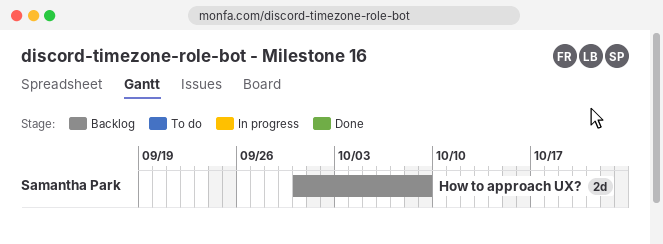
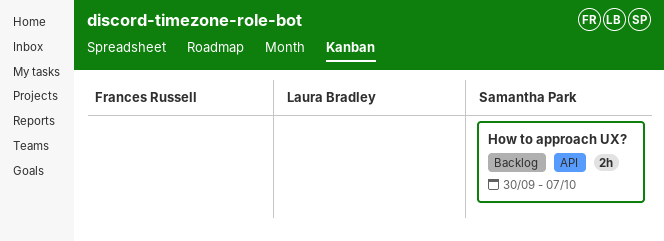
How to approach UX?, estimate: 2d -> 2h
How to approach UX?, due: Oct 9 -> Oct 7

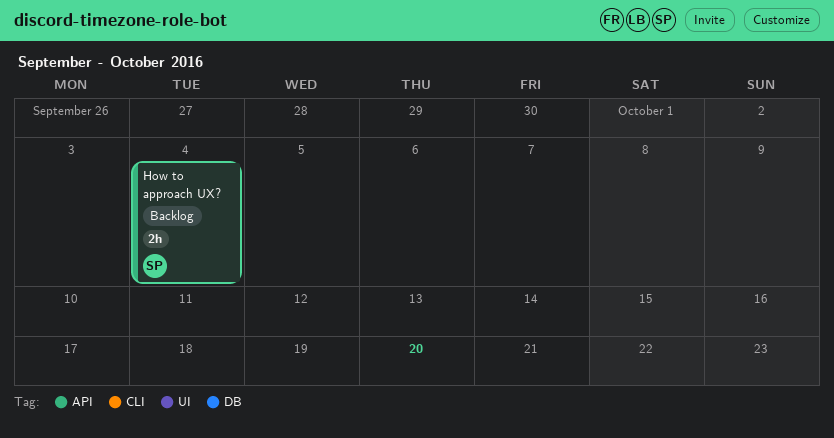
How to approach UX?, due: Oct 7 -> Oct 4

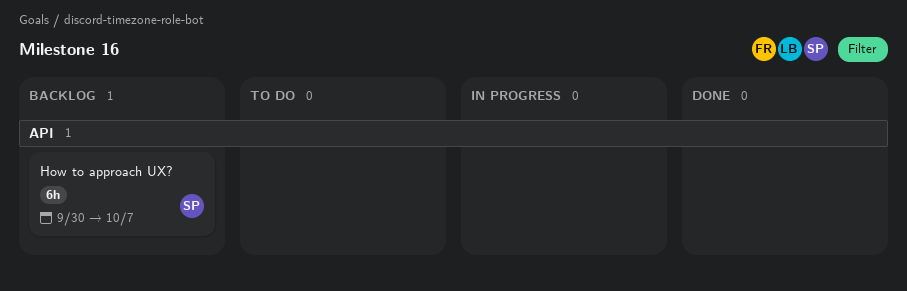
How to approach UX?, estimate: 2h -> 6h
How to approach UX?, due: Oct 4 -> Oct 7

